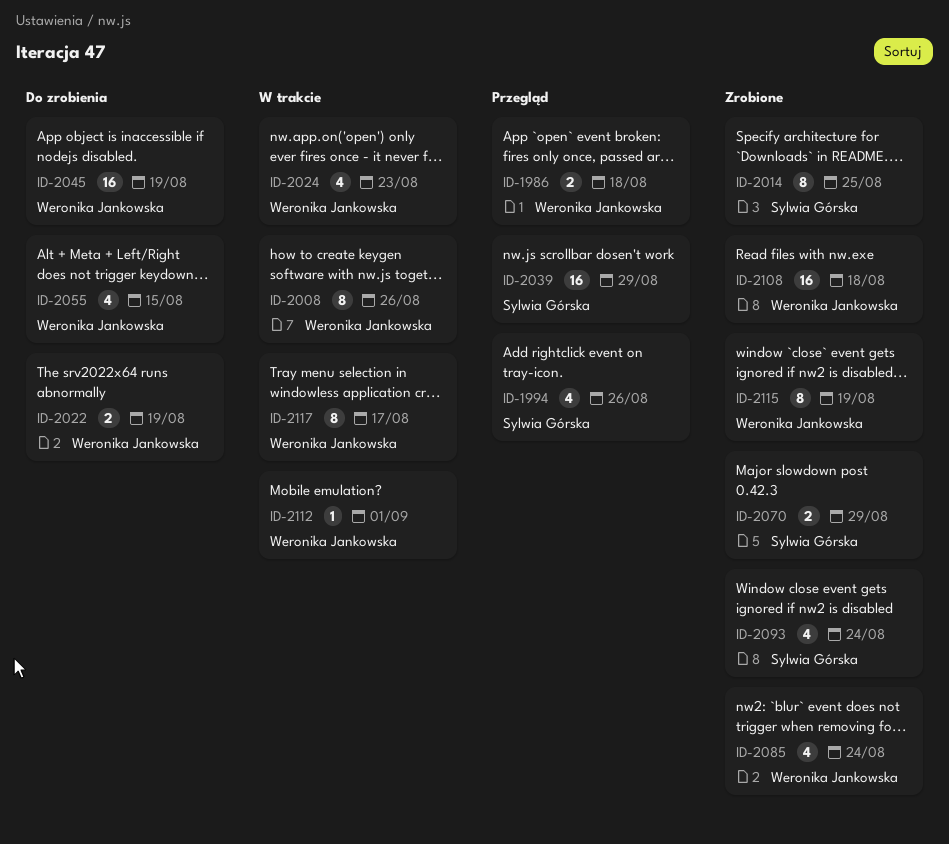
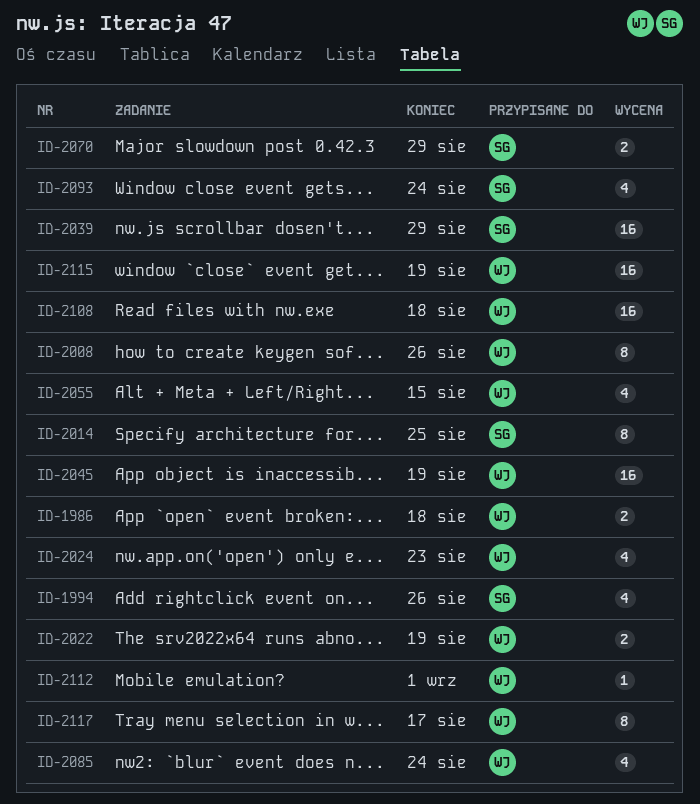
ID-2115, estimate: 8 -> 16

